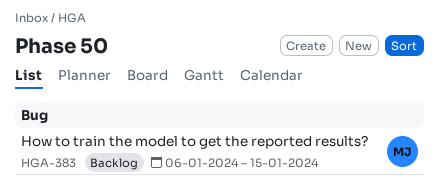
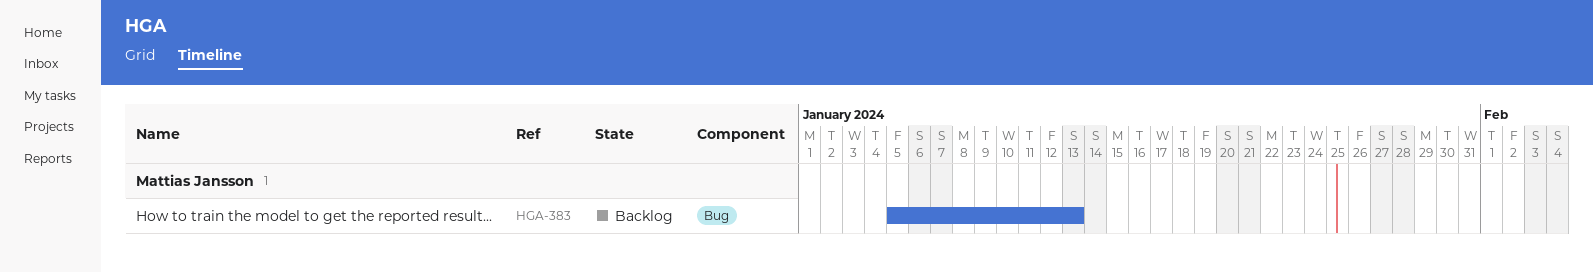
HGA-383, start: Jan 6 -> Jan 5
HGA-383, due: Jan 15 -> Jan 13

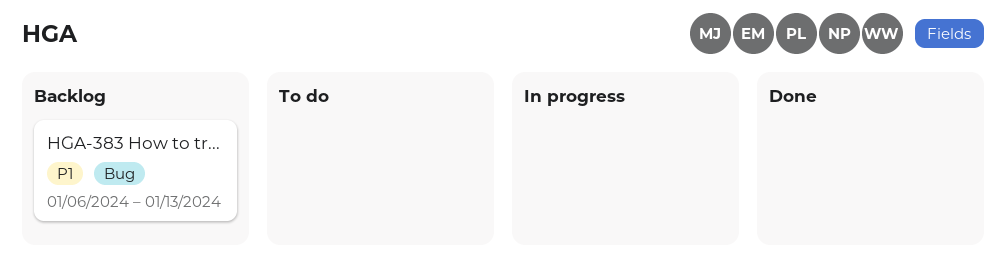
HGA-383, start: Jan 5 -> Jan 6

